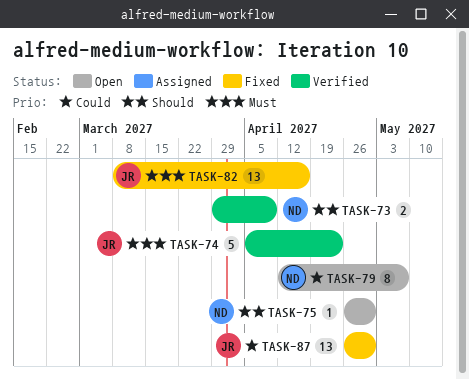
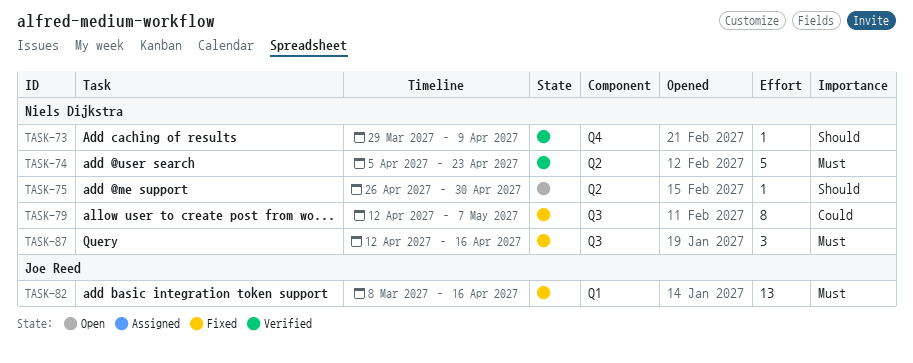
TASK-73, estimate: 2 -> 1
TASK-74, owner: Joe Reed -> Niels Dijkstra
TASK-79, status: Open -> Fixed
TASK-87, owner: Joe Reed -> Niels Dijkstra
TASK-87, priority: Could -> Must
TASK-87, estimate: 13 -> 3
TASK-87, start: Apr 26 -> Apr 12
TASK-87, due: Apr 30 -> Apr 16

